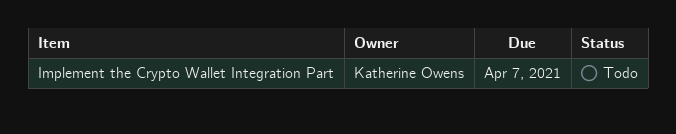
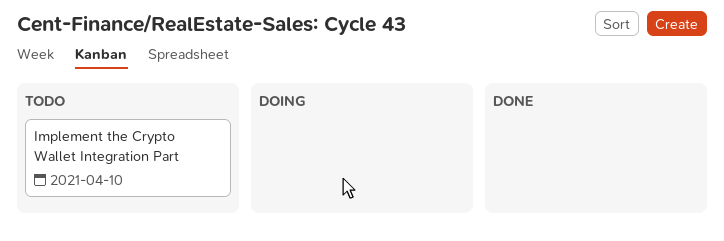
Implement the Crypto Wallet Integration Part, due: Apr 7 -> Apr 10

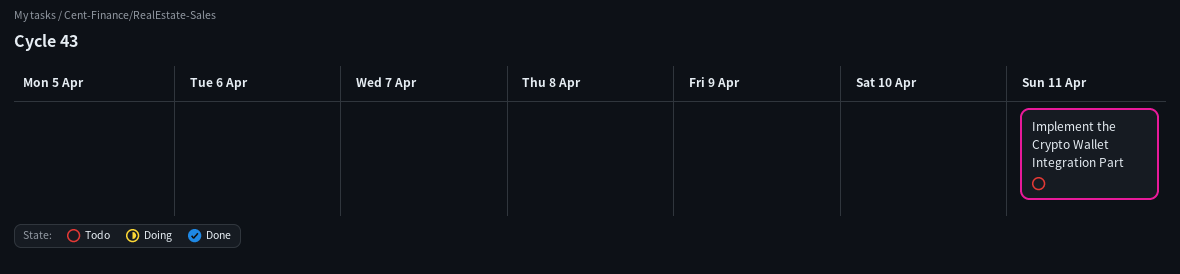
Implement the Crypto Wallet Integration Part, due: Apr 10 -> Apr 11

